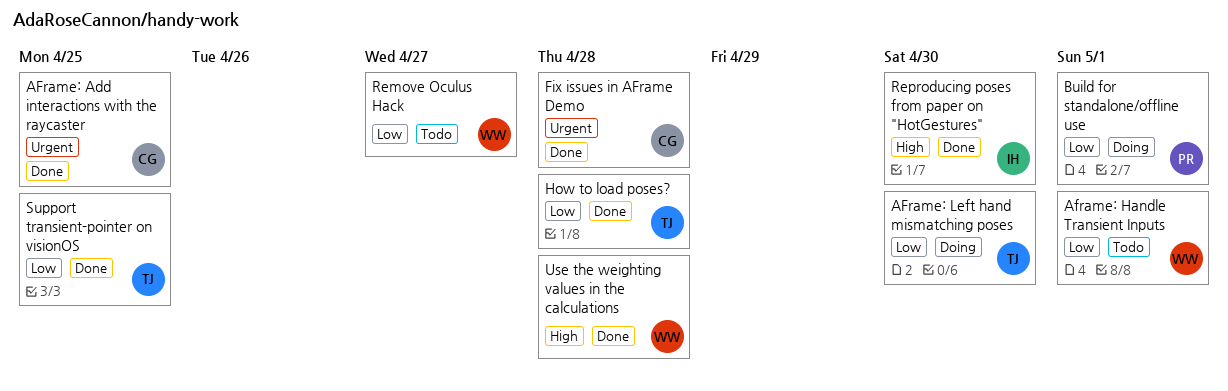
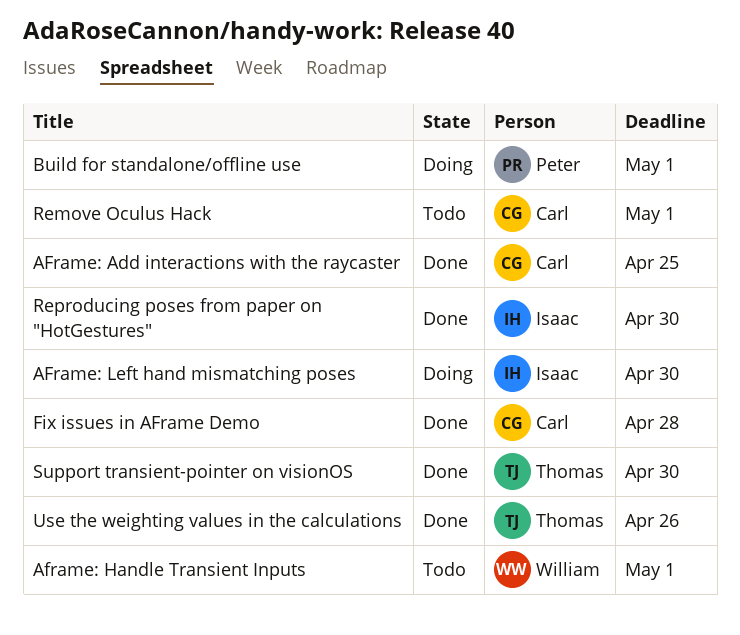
AFrame: Left hand mismatching poses, owner: Thomas -> Isaac
How to load poses?: present -> none
Remove Oculus Hack, owner: William -> Carl
Remove Oculus Hack, due: Apr 27 -> May 1
Support transient-pointer on visionOS, due: Apr 25 -> Apr 30
Use the weighting values in the calculations, owner: William -> Thomas
Use the weighting values in the calculations, due: Apr 28 -> Apr 26

